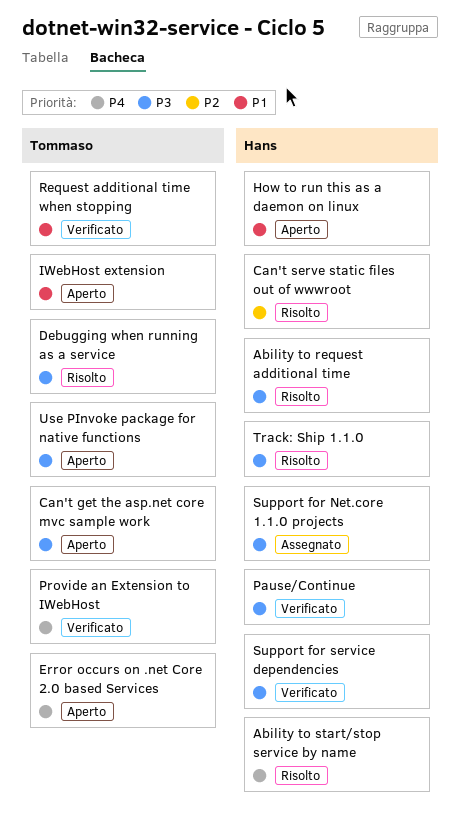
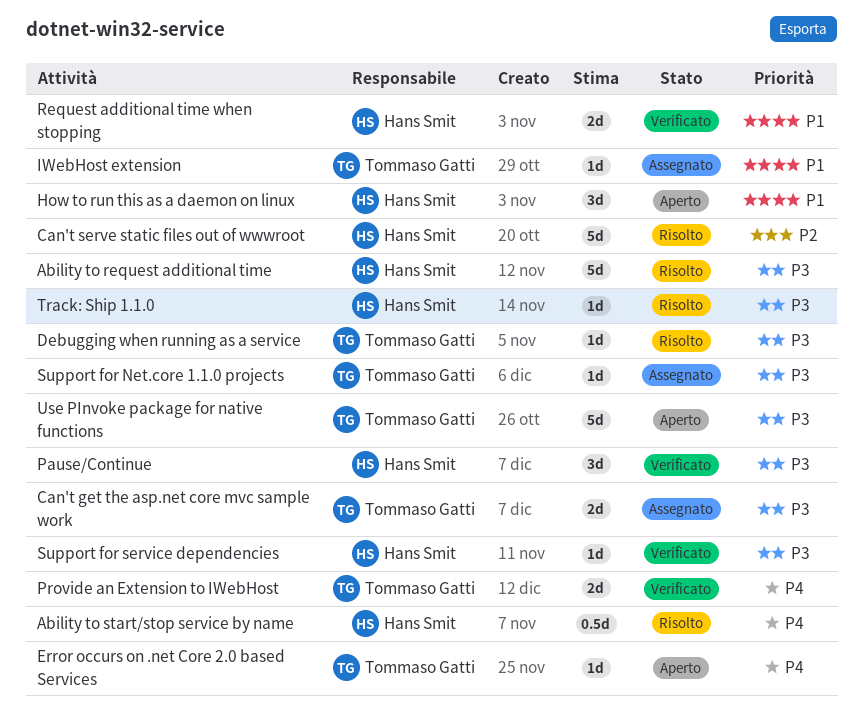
Can't get the asp.net core mvc sample work, status: Aperto -> Assegnato
IWebHost extension, status: Aperto -> Assegnato
Request additional time when stopping, owner: Tommaso Gatti -> Hans Smit
Support for Net.core 1.1.0 projects, owner: Hans Smit -> Tommaso Gatti

